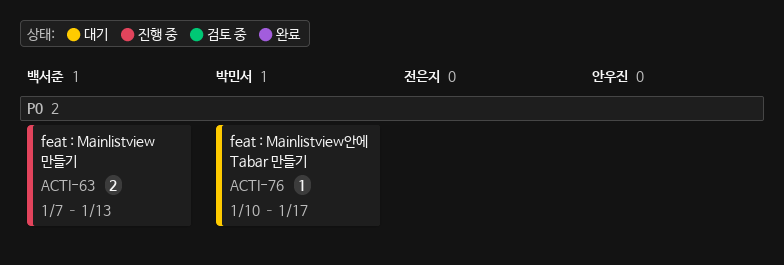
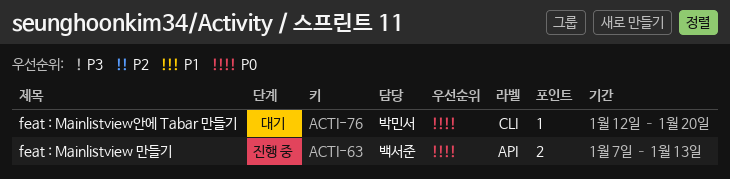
ACTI-76, start: Jan 10 -> Jan 12
ACTI-76, due: Jan 17 -> Jan 20

